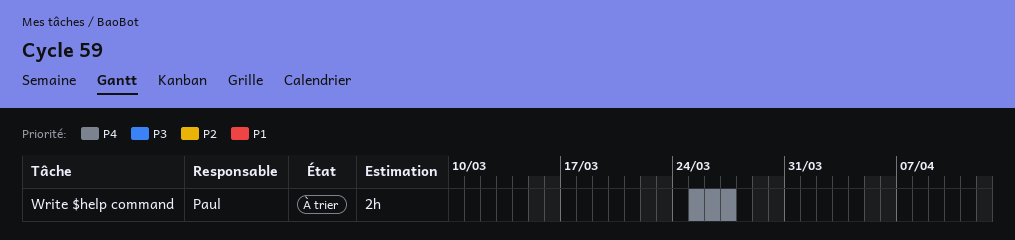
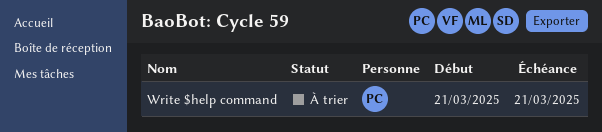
Write $help command, start: Mar 25 -> Mar 21
Write $help command, due: Mar 27 -> Mar 21

